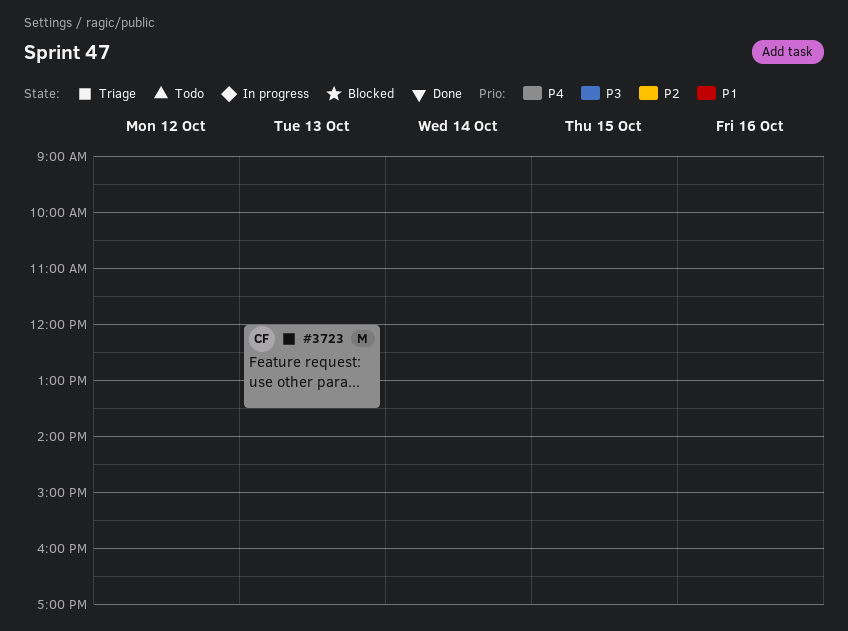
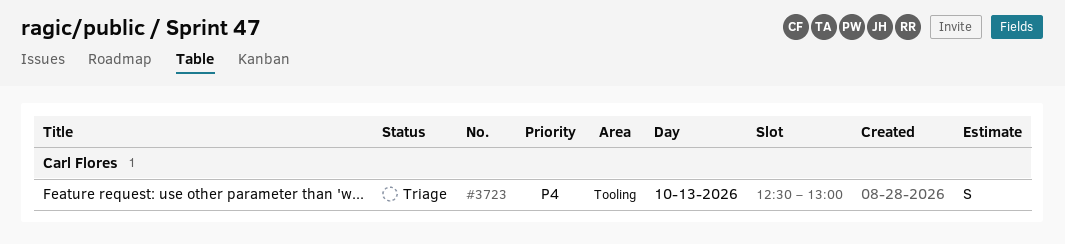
#3723, estimate: M -> S
#3723, begins: 12:00 -> 12:30
#3723, ends: 13:30 -> 13:00

